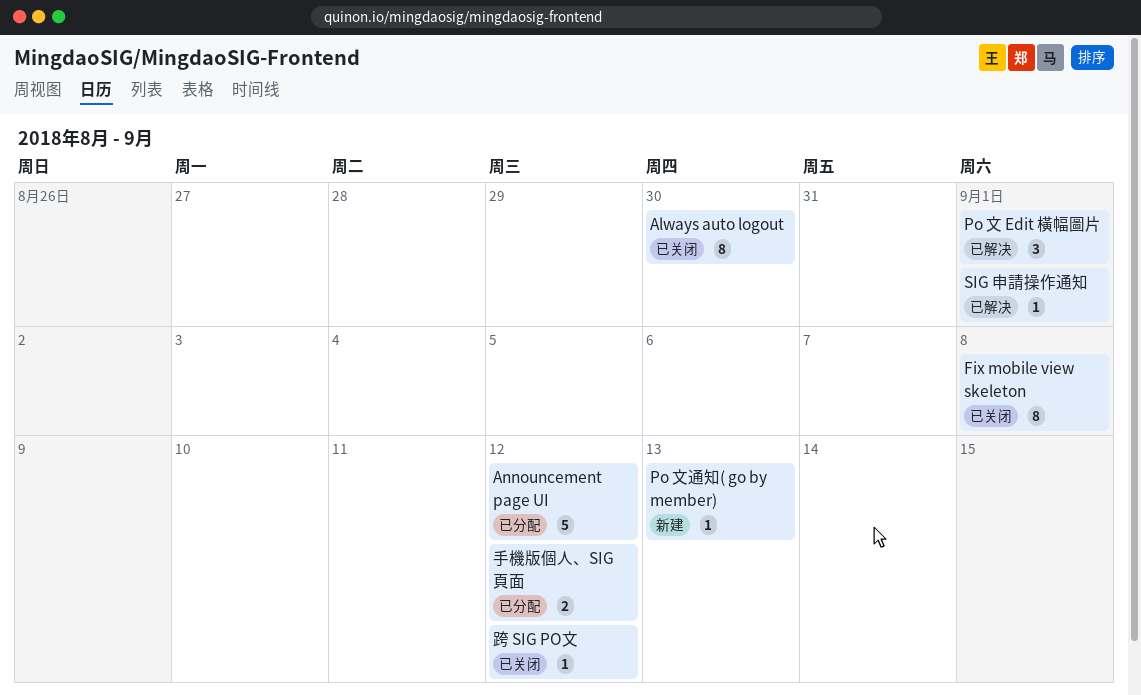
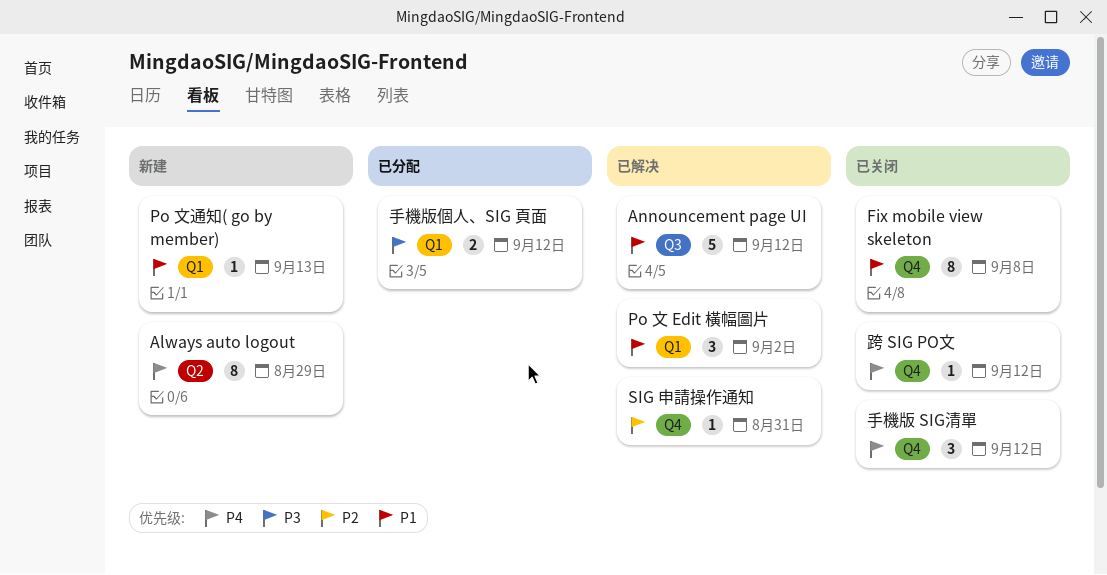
Always auto logout, status: 已关闭 -> 新建
Always auto logout, due: Aug 30 -> Aug 29
Announcement page UI, status: 已分配 -> 已解决
Po 文 Edit 橫幅圖片, due: Sep 1 -> Sep 2
SIG 申請操作通知, due: Sep 1 -> Aug 31
手機版 SIG清單: none -> present

